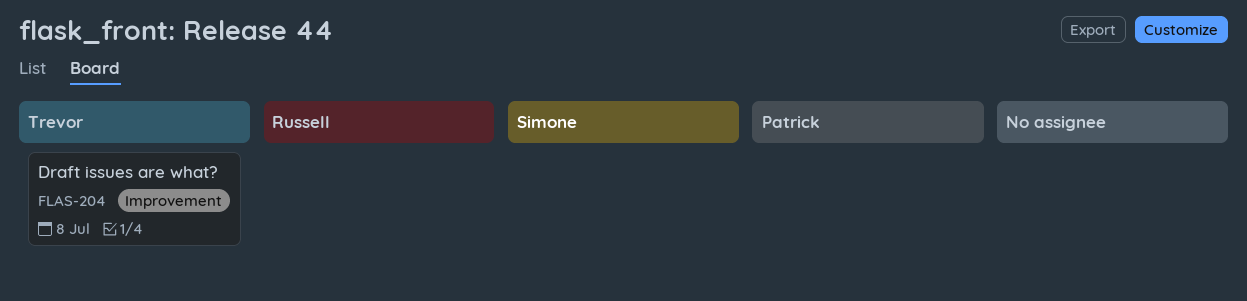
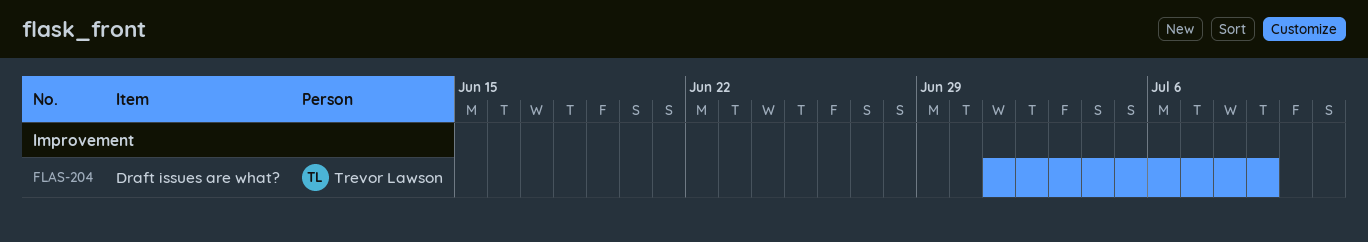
FLAS-204, due: Jul 8 -> Jul 9

